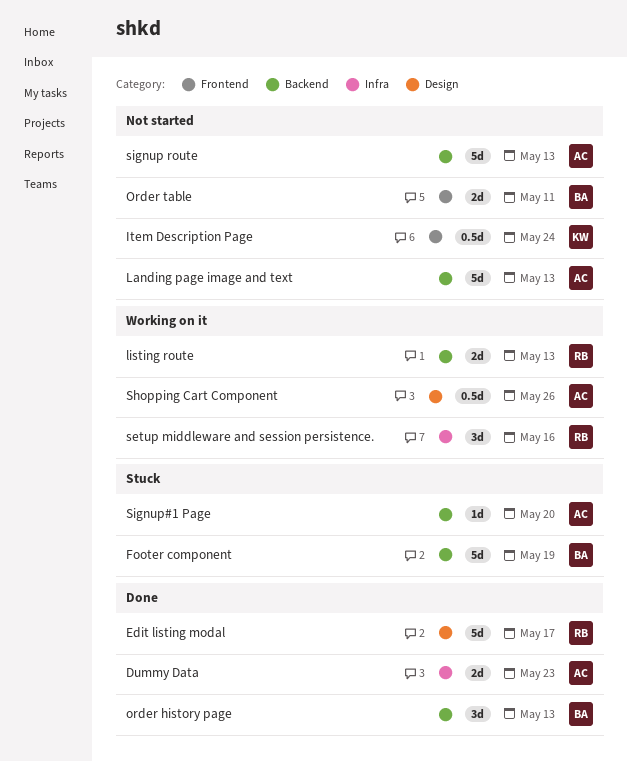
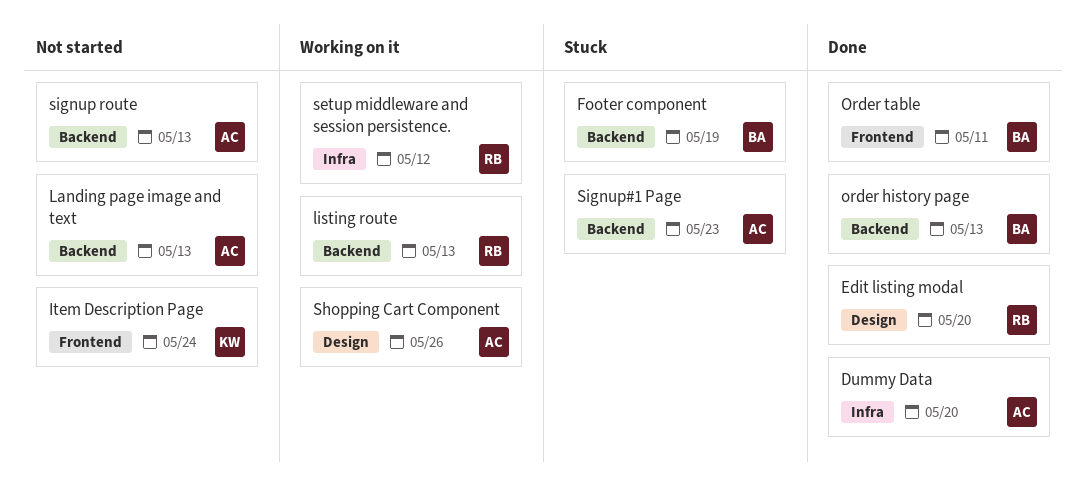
Dummy Data, due: May 23 -> May 20
Edit listing modal, due: May 17 -> May 20
Order table, status: Not started -> Done
setup middleware and session persistence., due: May 16 -> May 12
Signup#1 Page, due: May 20 -> May 23

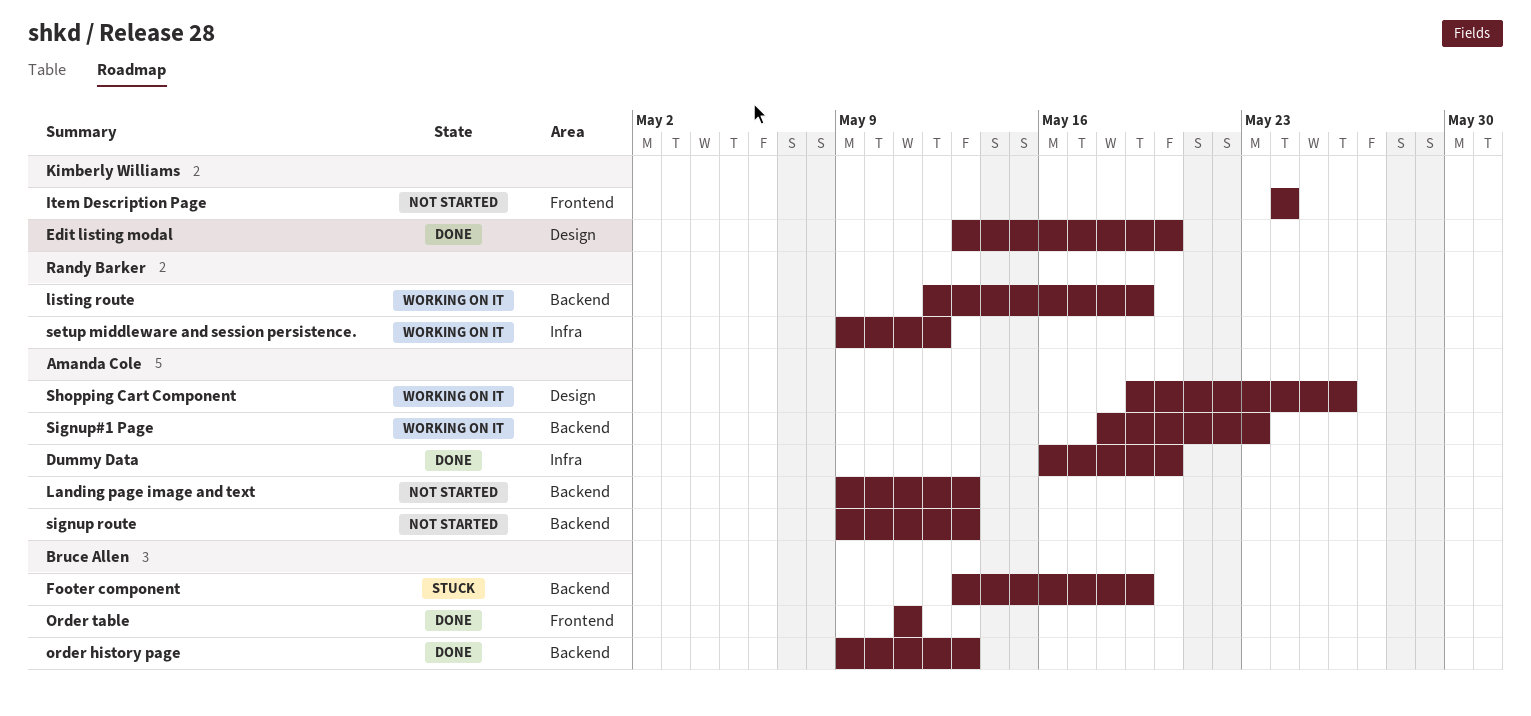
Edit listing modal, owner: Randy Barker -> Kimberly Williams
listing route, due: May 13 -> May 19
Signup#1 Page, status: Stuck -> Working on it

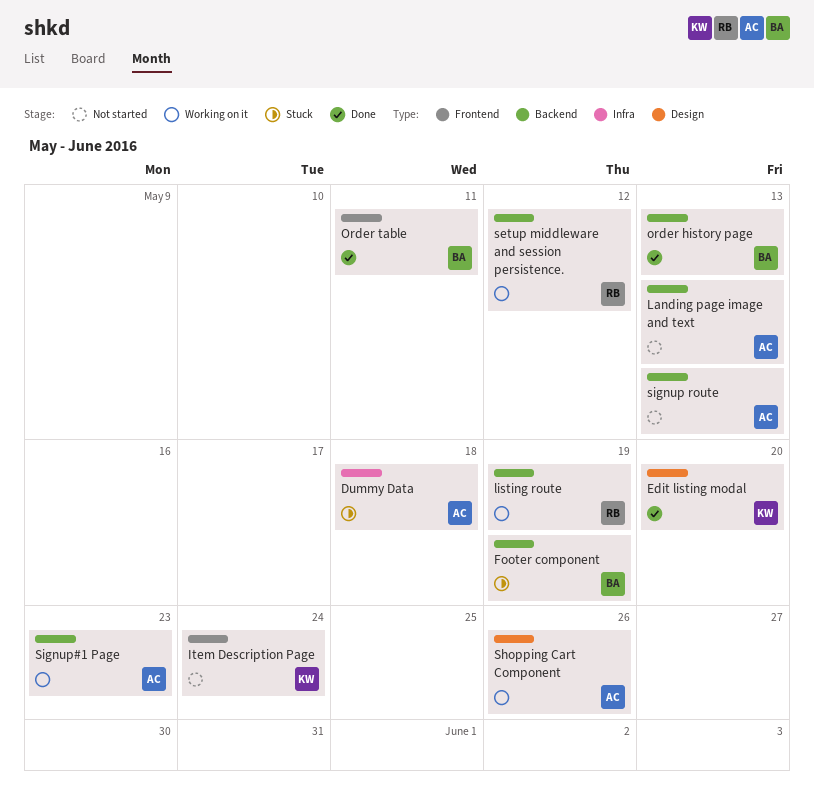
Dummy Data, status: Done -> Stuck
Dummy Data, due: May 20 -> May 18
setup middleware and session persistence., label: Infra -> Backend

